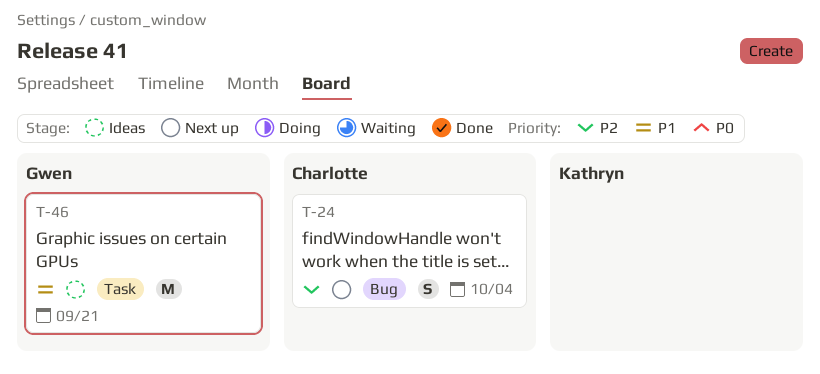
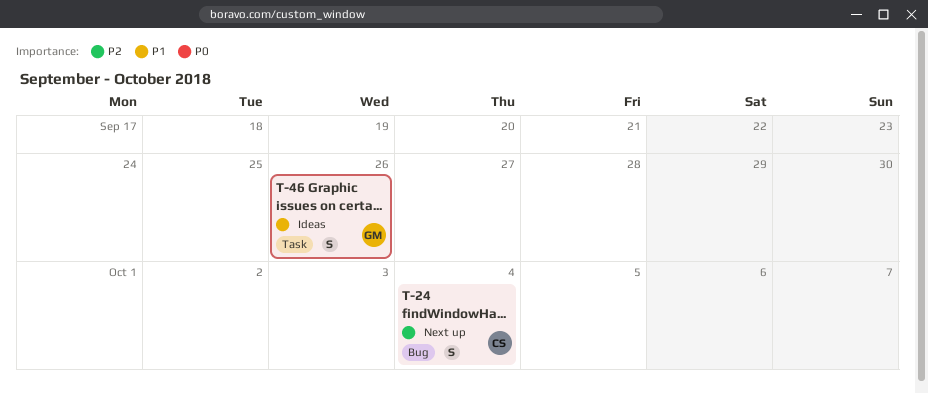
T-46, estimate: M -> S
T-46, due: Sep 21 -> Sep 26

